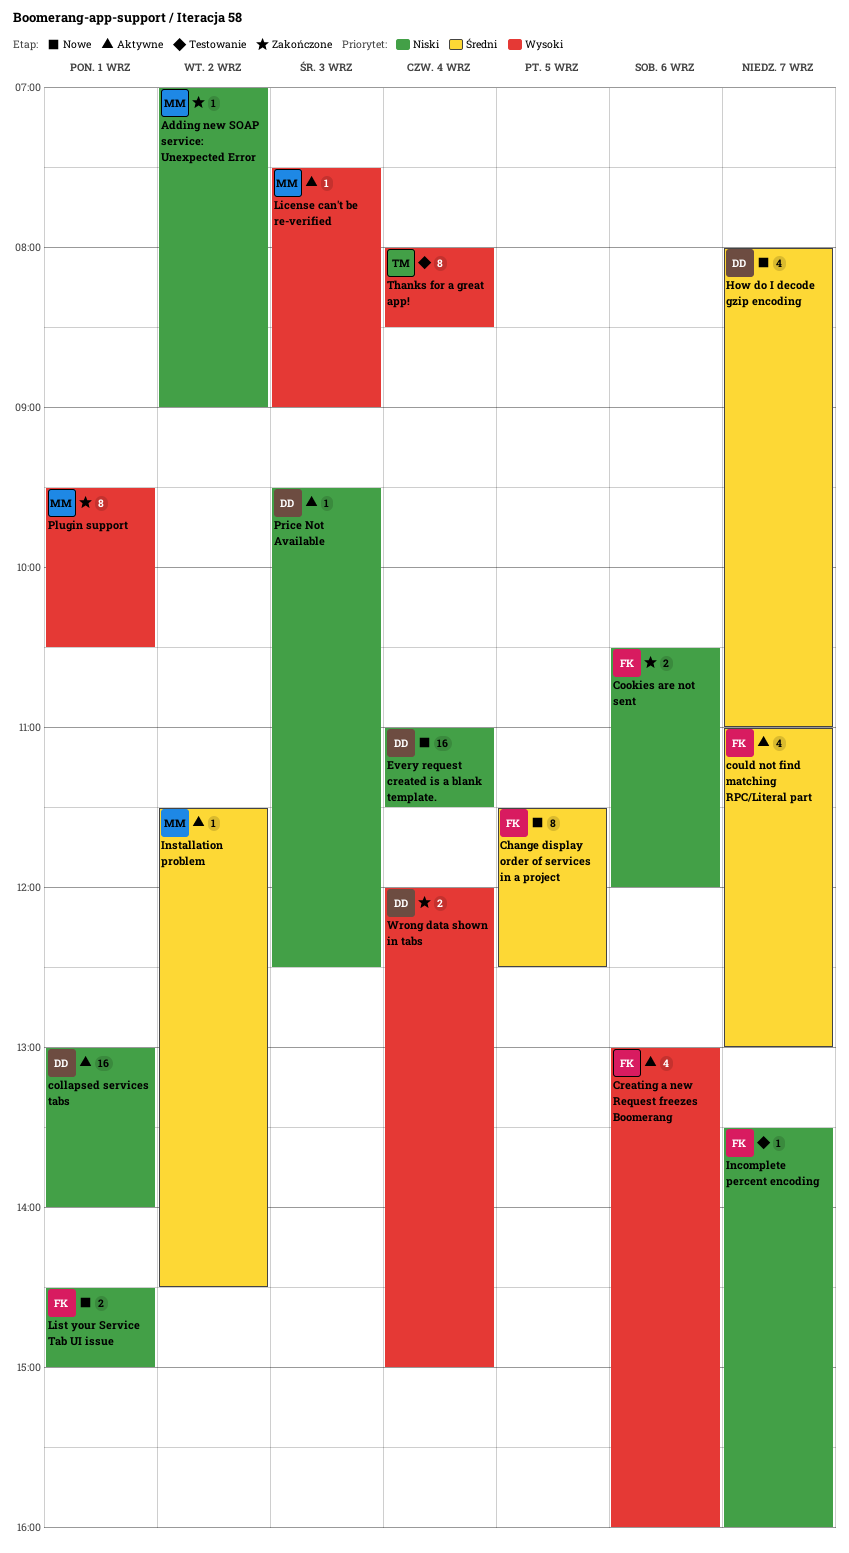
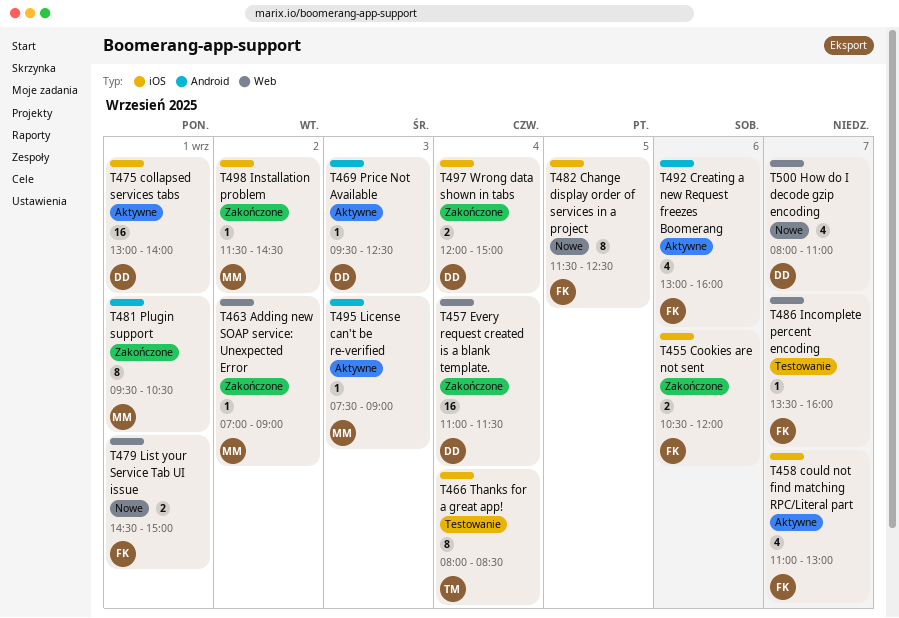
Every request created is a blank template., status: Nowe -> Zakończone
Installation problem, status: Aktywne -> Zakończone

